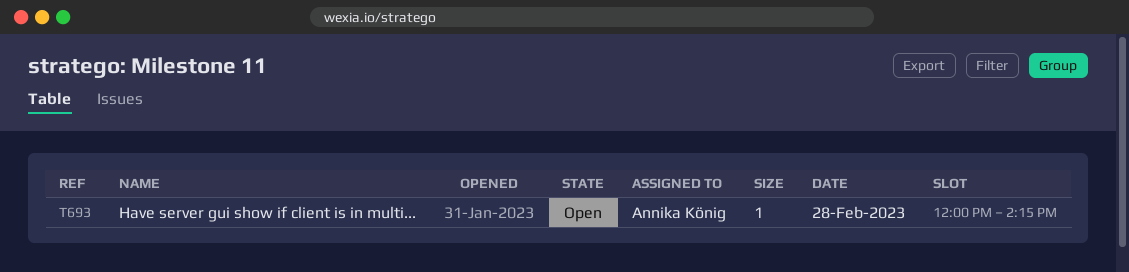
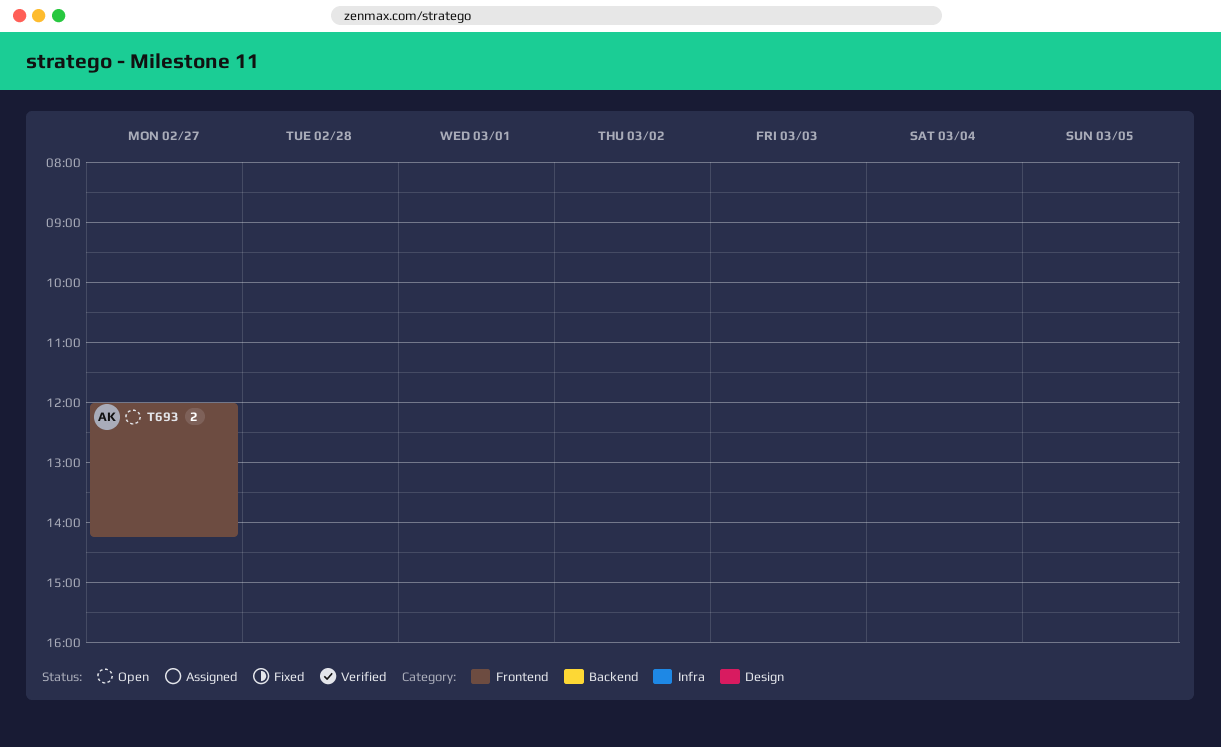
T693, estimate: 1 -> 2
T693, day: Feb 28 -> Feb 27

